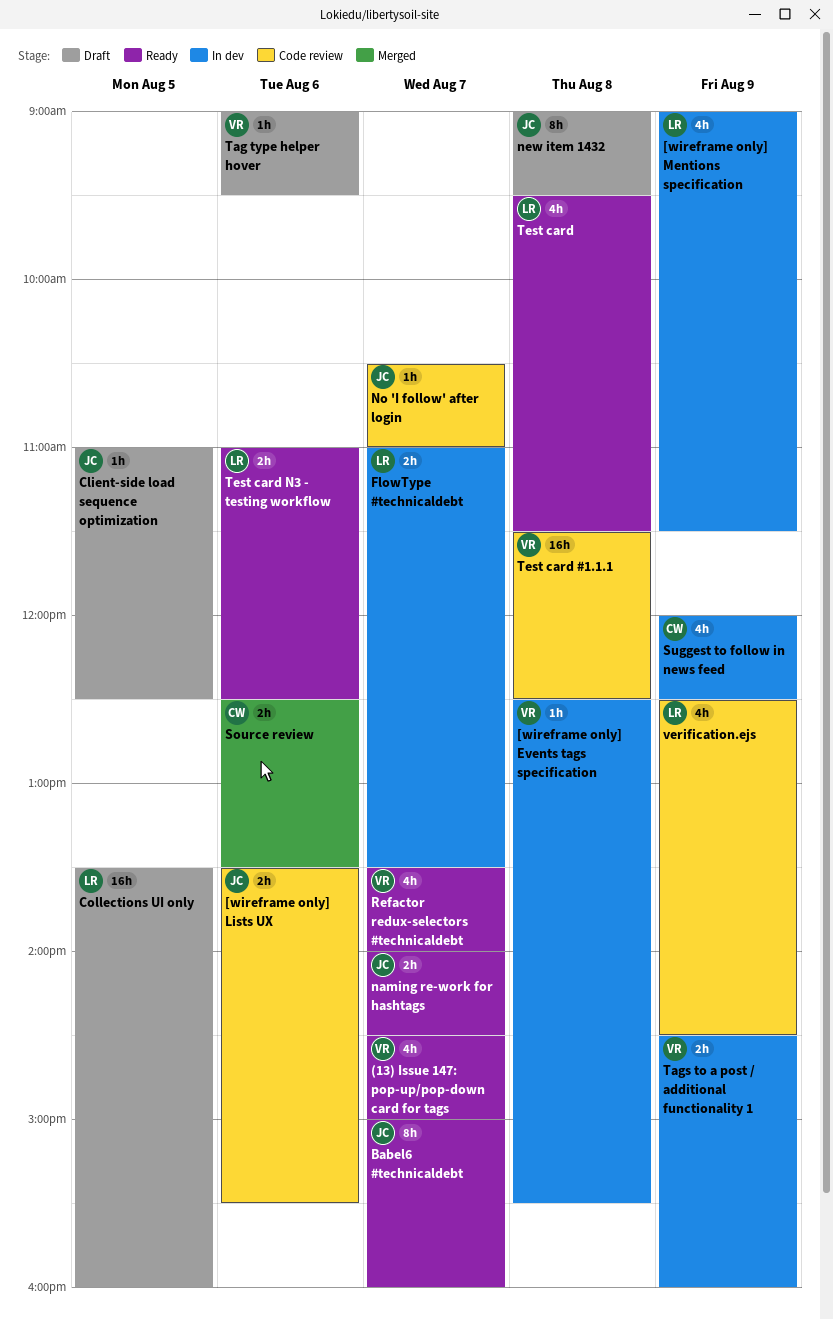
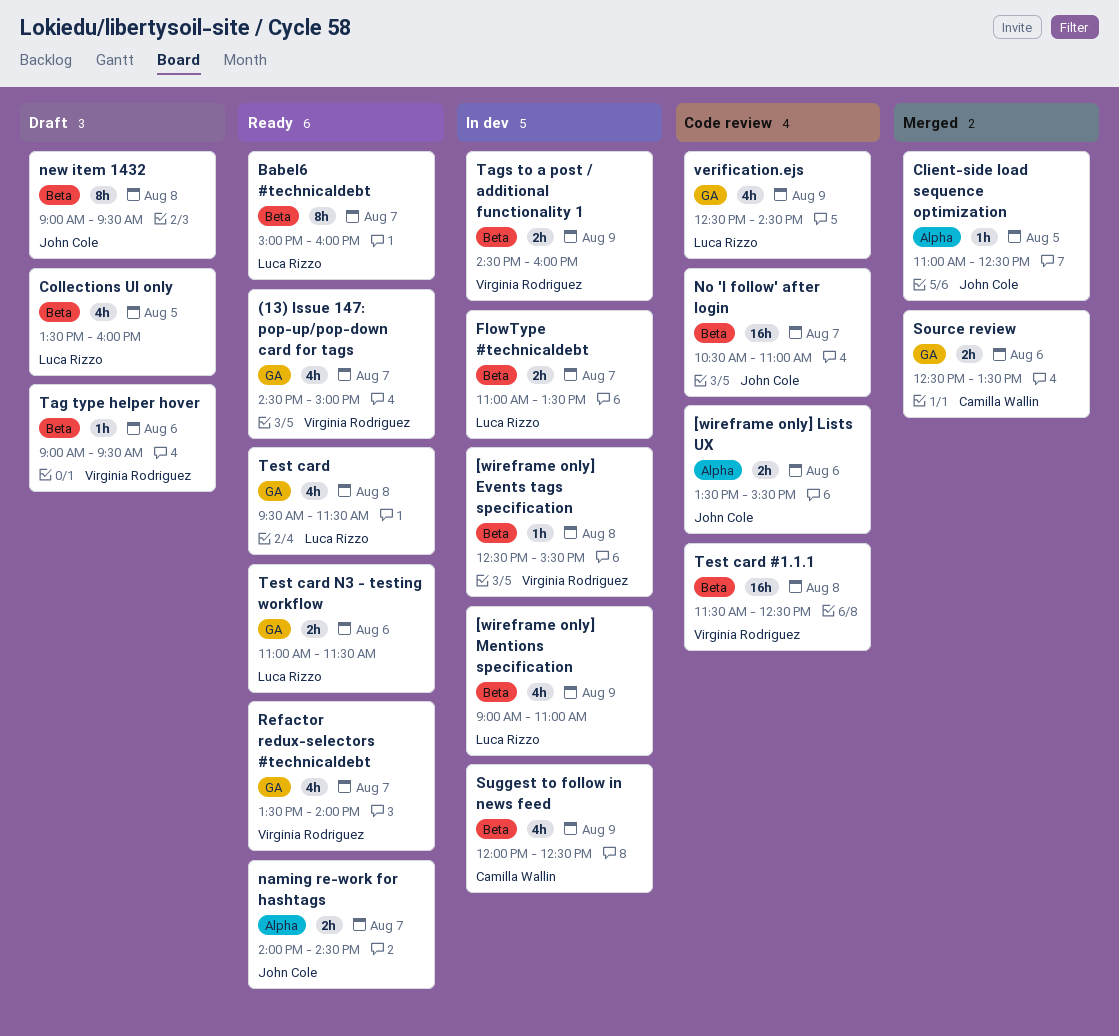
[wireframe only] Mentions specification, ends: 11:30 -> 11:00
Babel6 #technicaldebt, owner: John Cole -> Luca Rizzo
Client-side load sequence optimization, status: Draft -> Merged
Collections UI only, estimate: 16h -> 4h
No 'I follow' after login, estimate: 1h -> 16h
Test card N3 - testing workflow, ends: 12:30 -> 11:30

